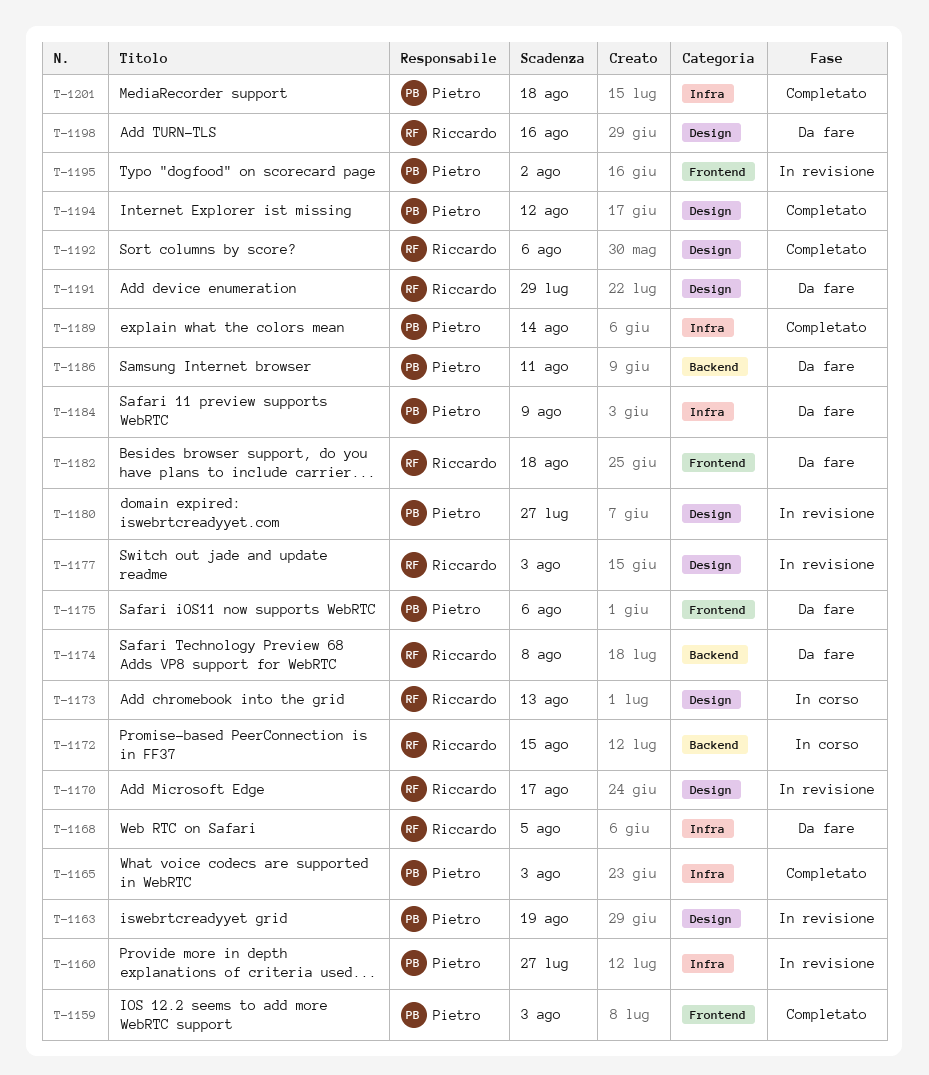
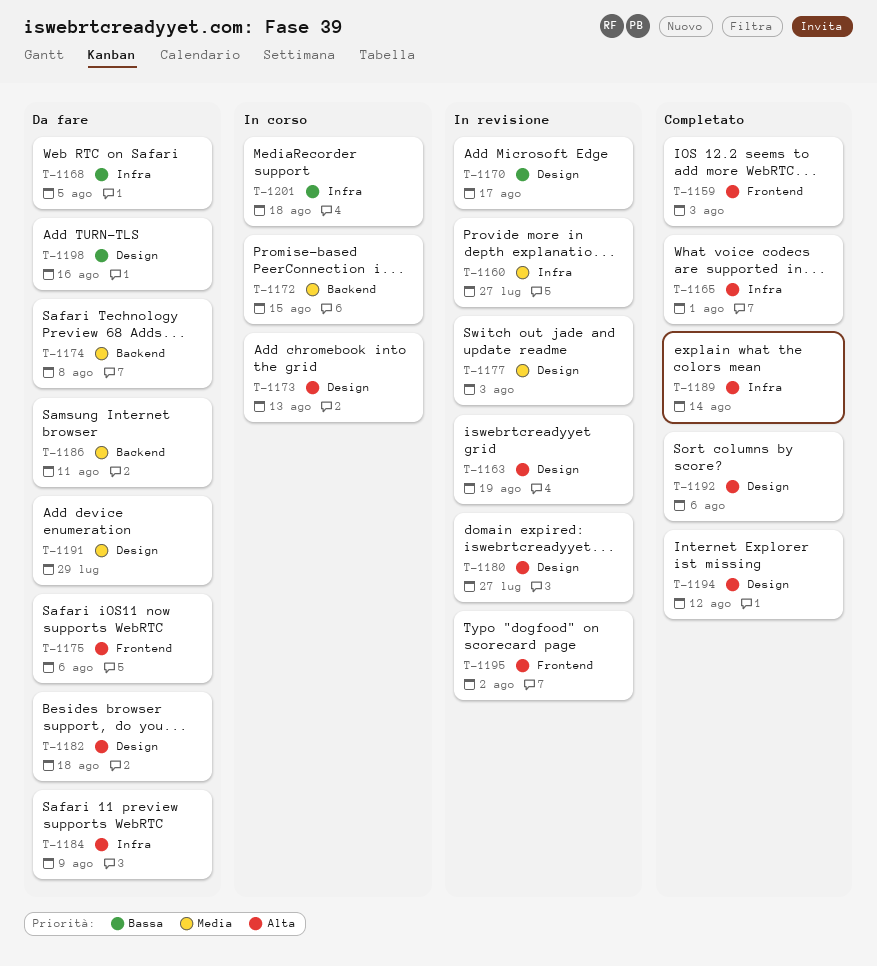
T-1165, due: Aug 3 -> Aug 1
T-1182, label: Frontend -> Design
T-1201, status: Completato -> In corso

